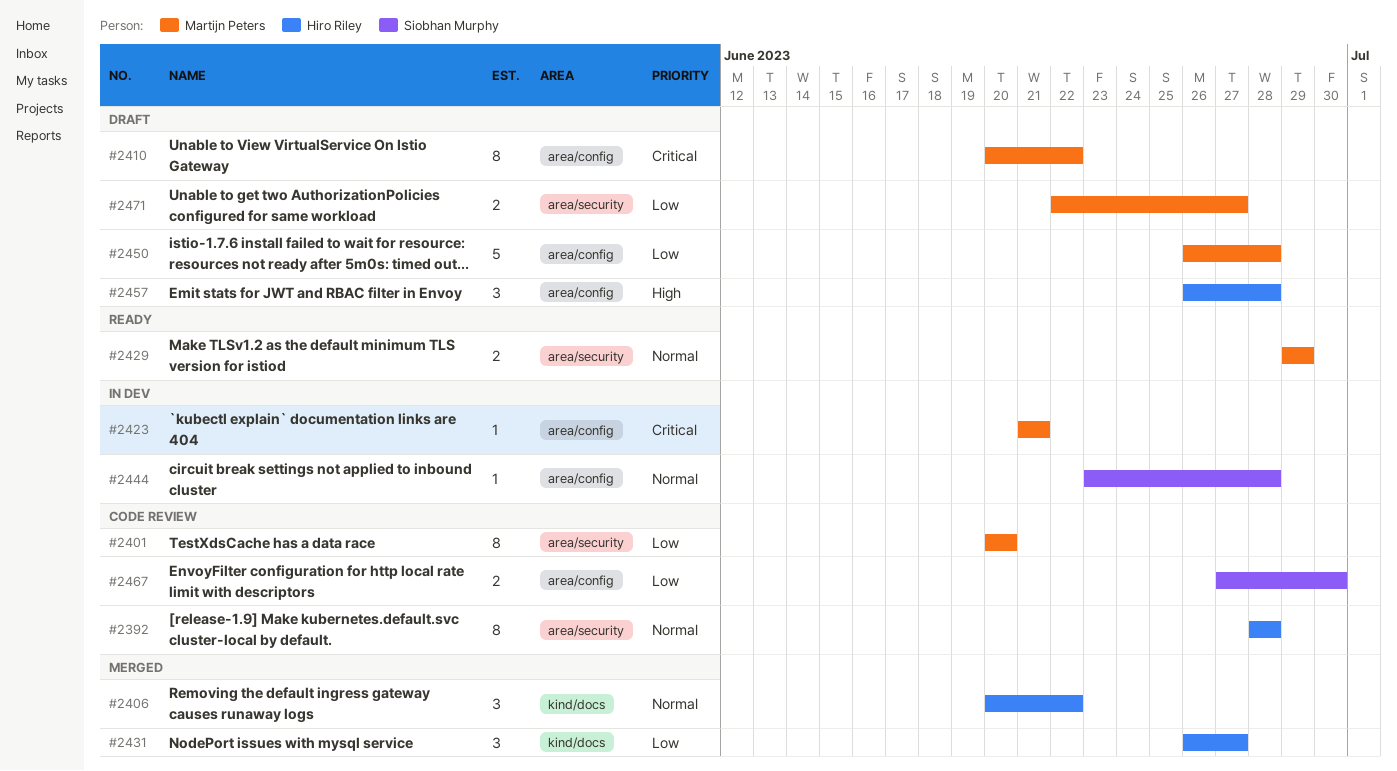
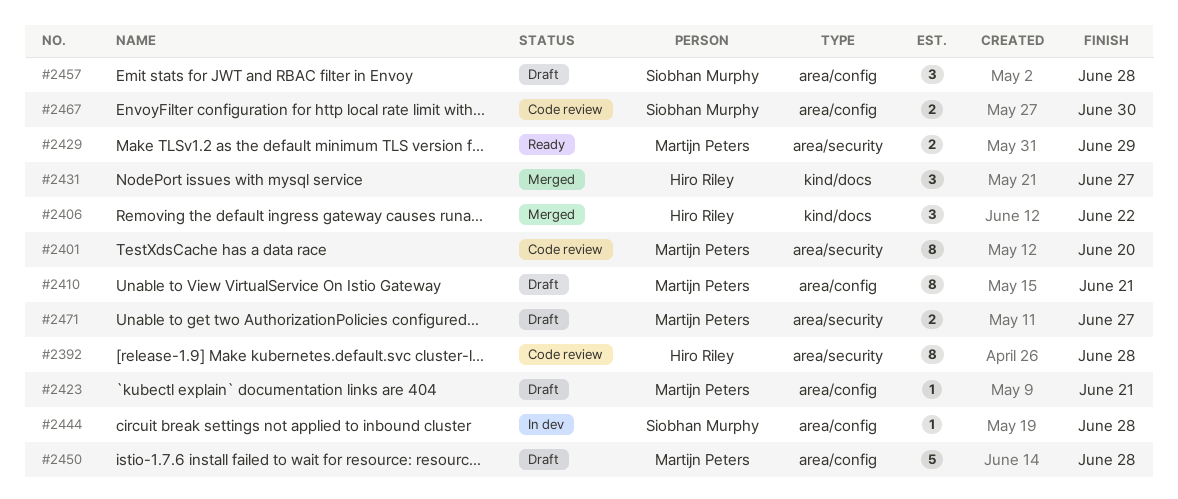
#2410, due: Jun 22 -> Jun 21
#2423, status: In dev -> Draft
#2457, owner: Hiro Riley -> Siobhan Murphy

